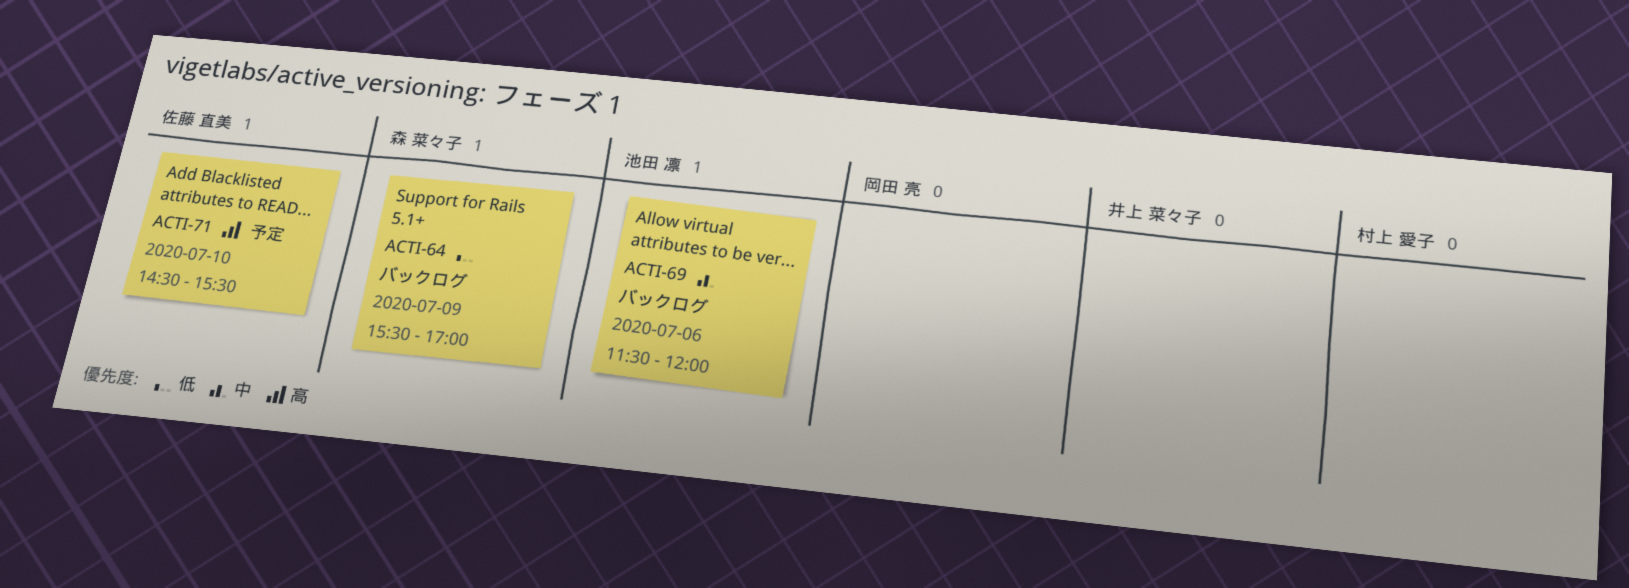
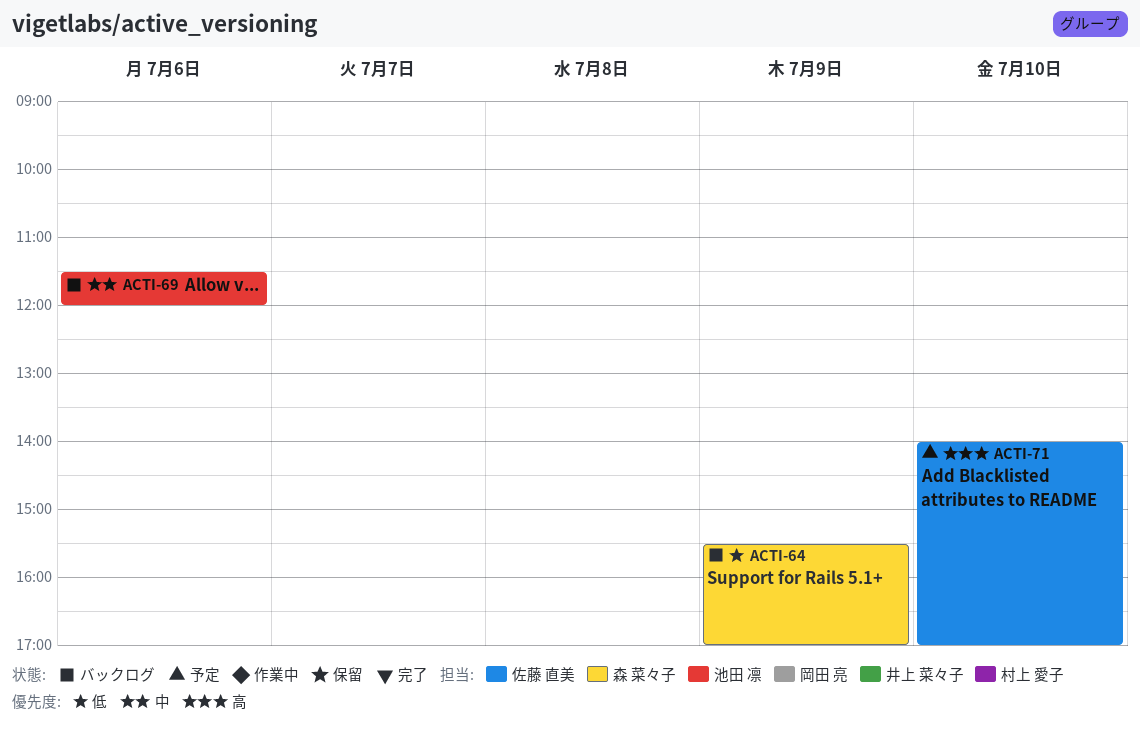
ACTI-71, begins: 14:30 -> 14:00
ACTI-71, ends: 15:30 -> 17:00

